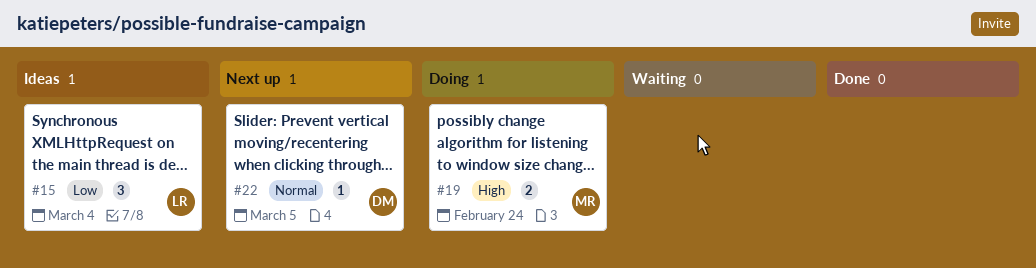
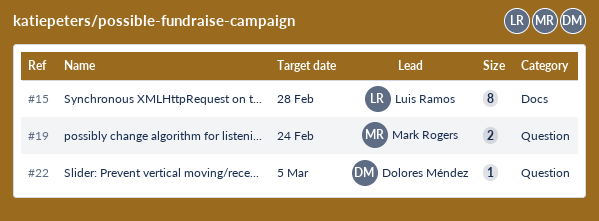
#15, estimate: 3 -> 8
#15, due: Mar 4 -> Feb 28

